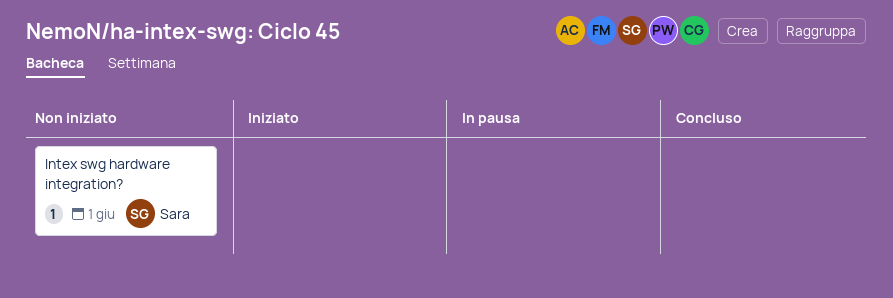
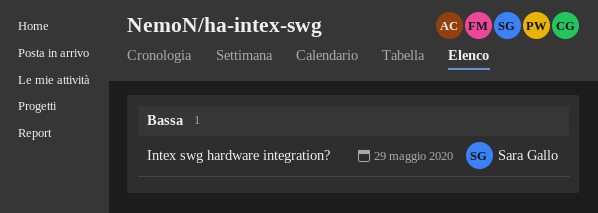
Intex swg hardware integration?, due: Jun 1 -> May 29

